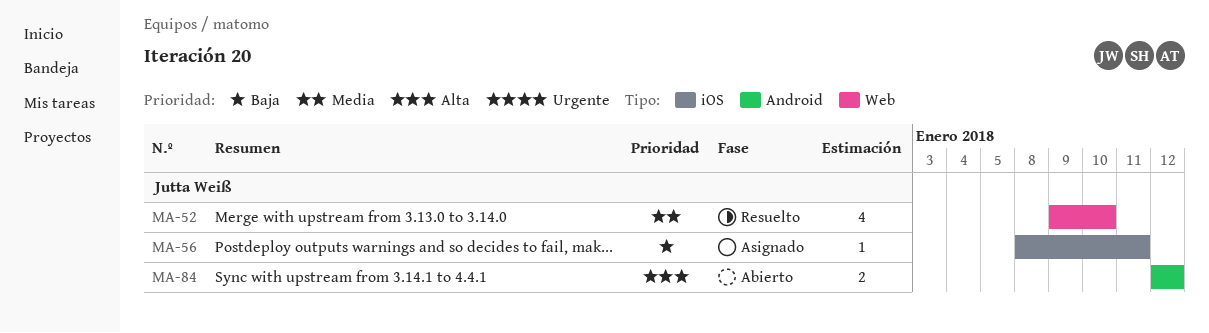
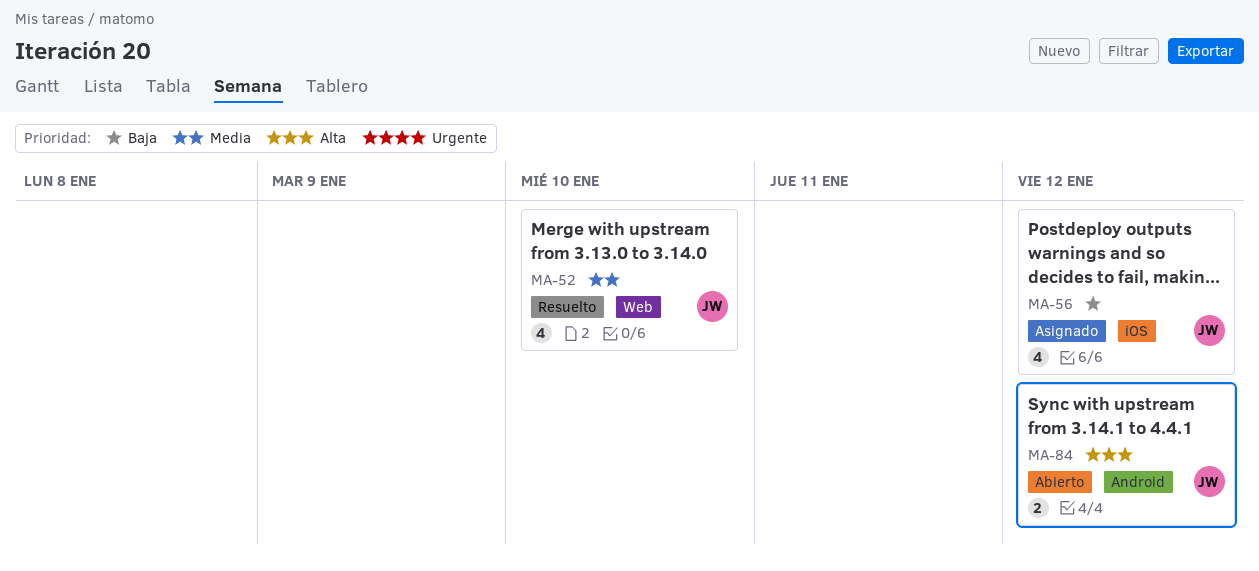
MA-56, estimate: 1 -> 4
MA-56, due: Jan 11 -> Jan 12

